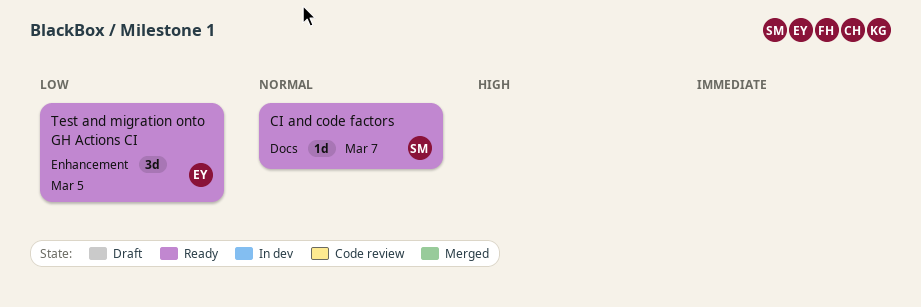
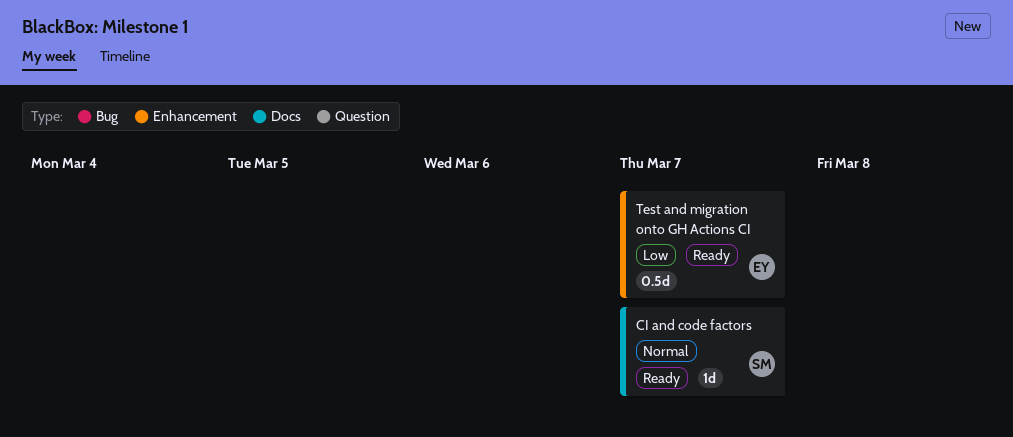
Test and migration onto GH Actions CI, estimate: 3d -> 0.5d
Test and migration onto GH Actions CI, due: Mar 5 -> Mar 7

